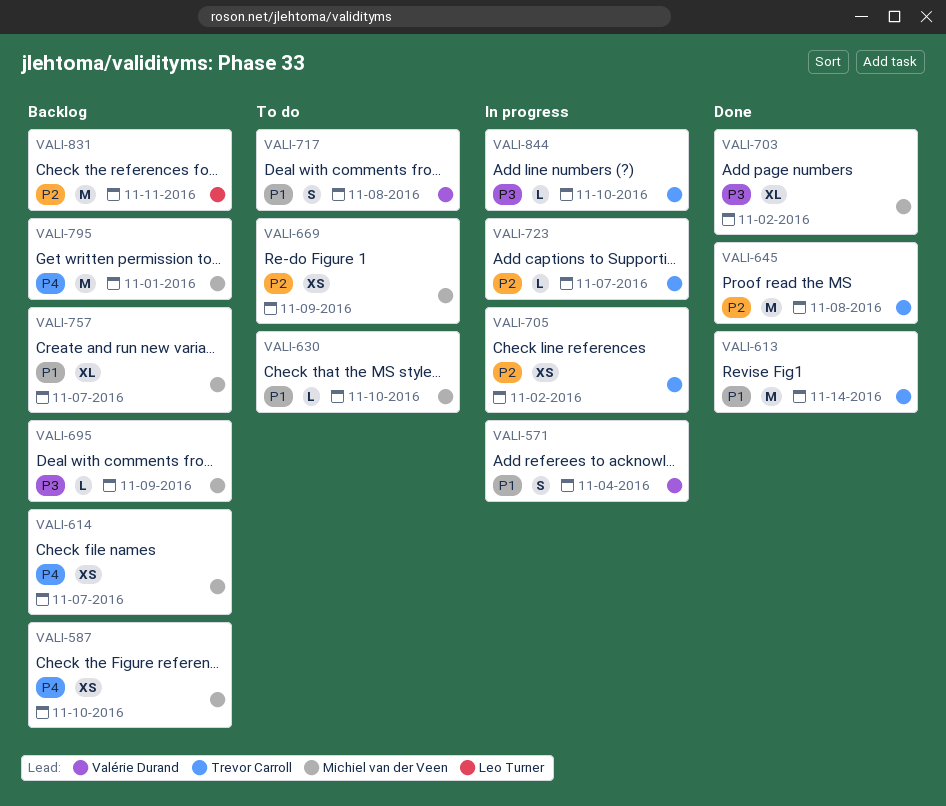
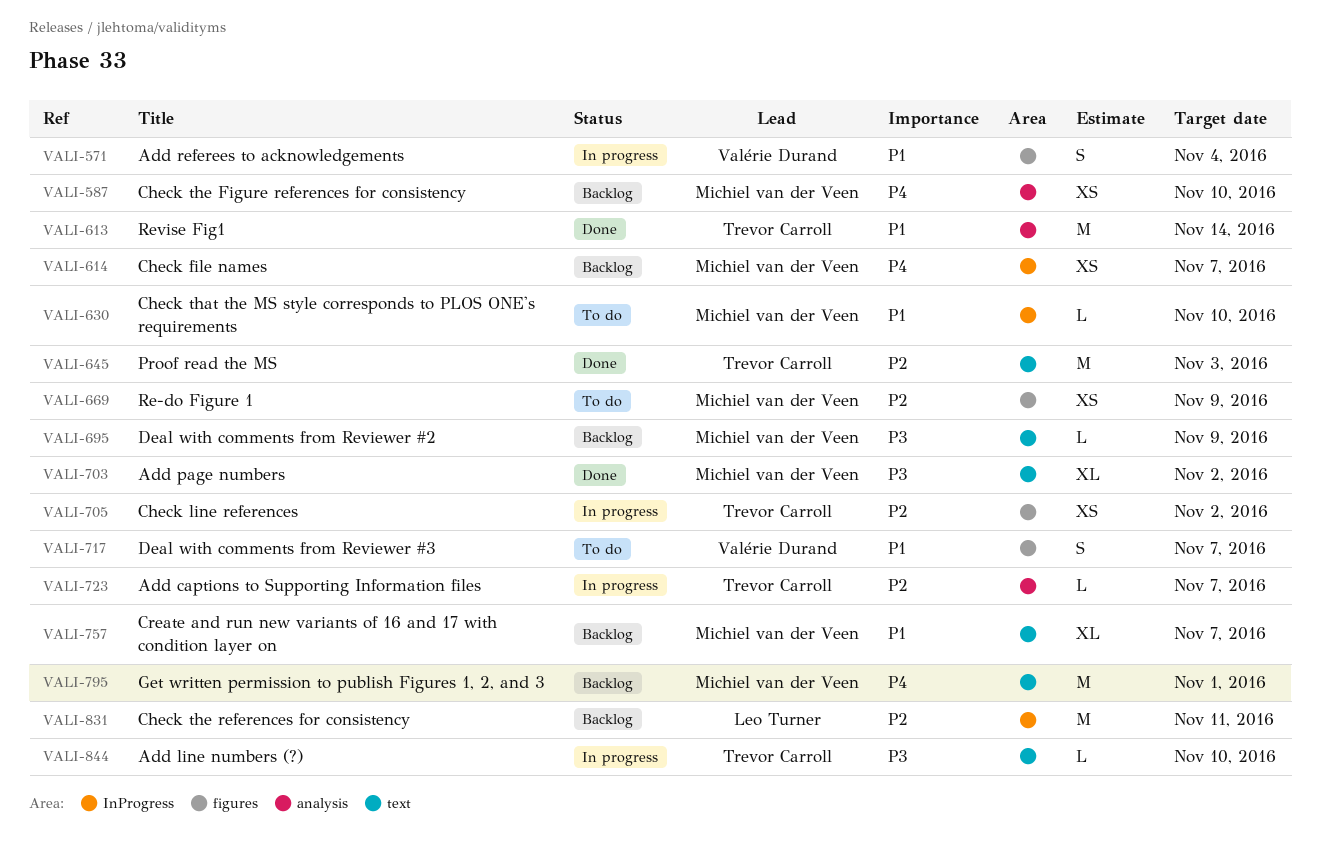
VALI-645, due: Nov 8 -> Nov 3
VALI-717, due: Nov 8 -> Nov 7

